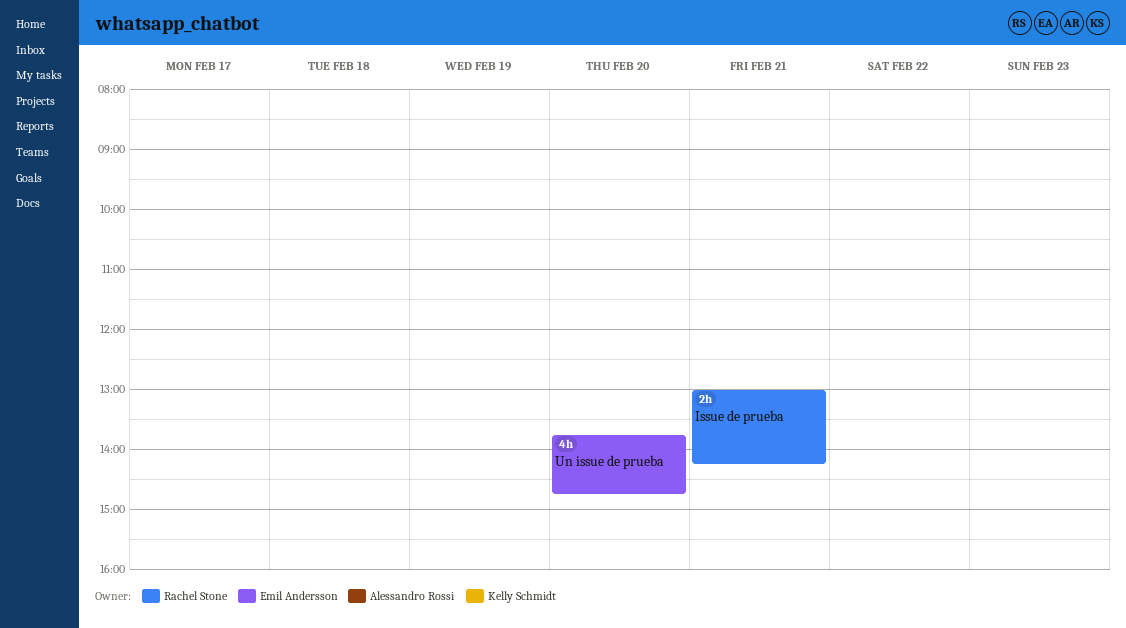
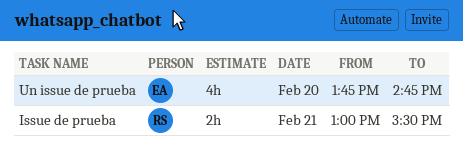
Issue de prueba, ends: 14:15 -> 15:30

